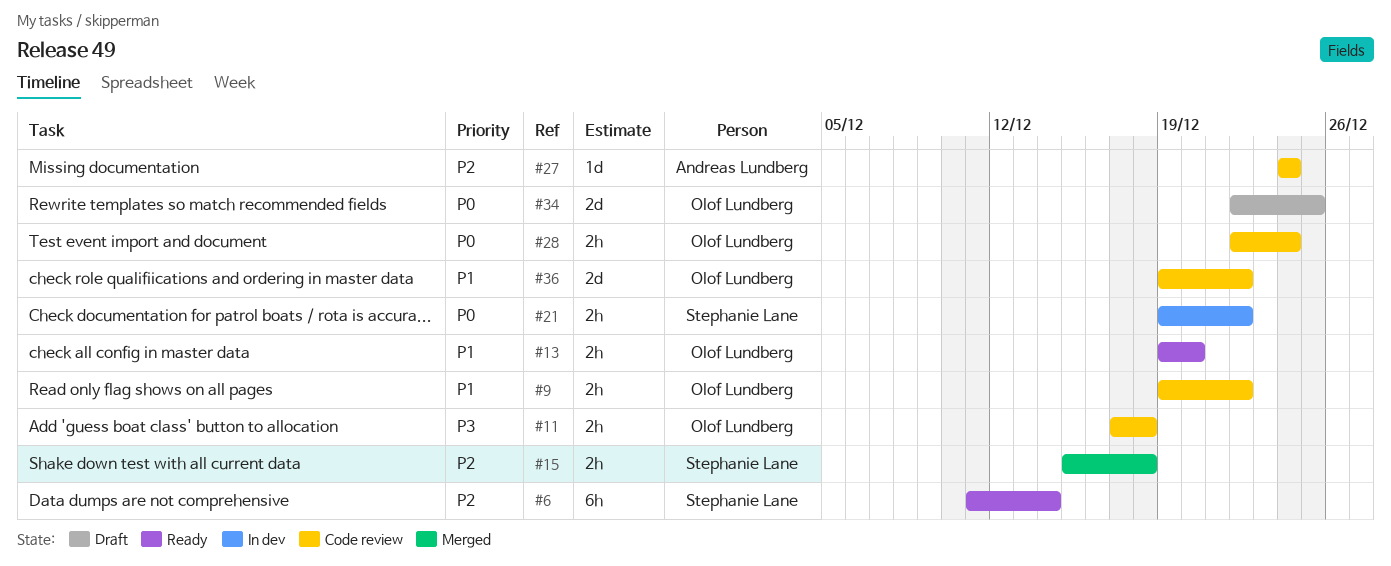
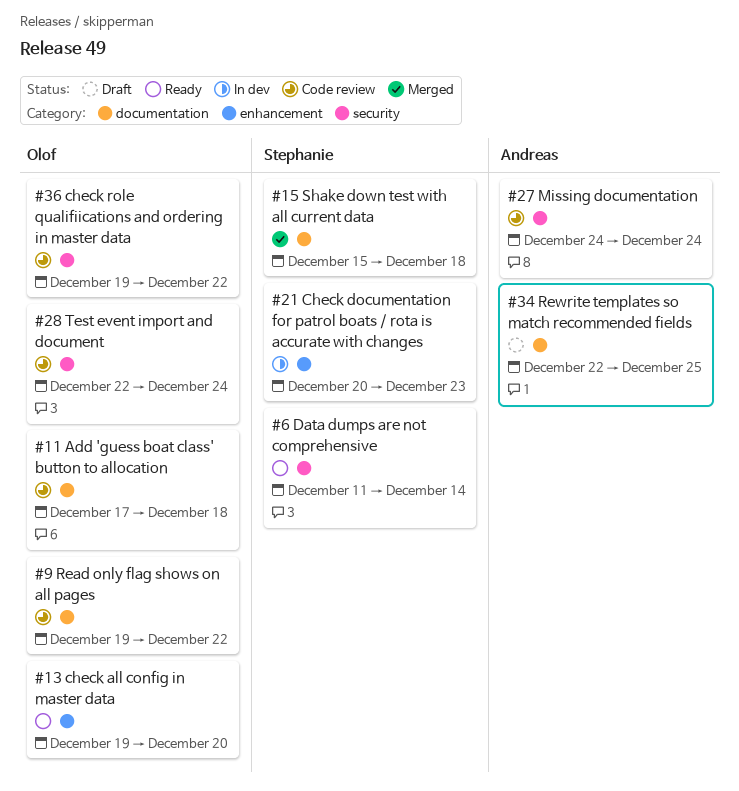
#21, start: Dec 19 -> Dec 20
#21, due: Dec 22 -> Dec 23
#34, owner: Olof Lundberg -> Andreas Lundberg

